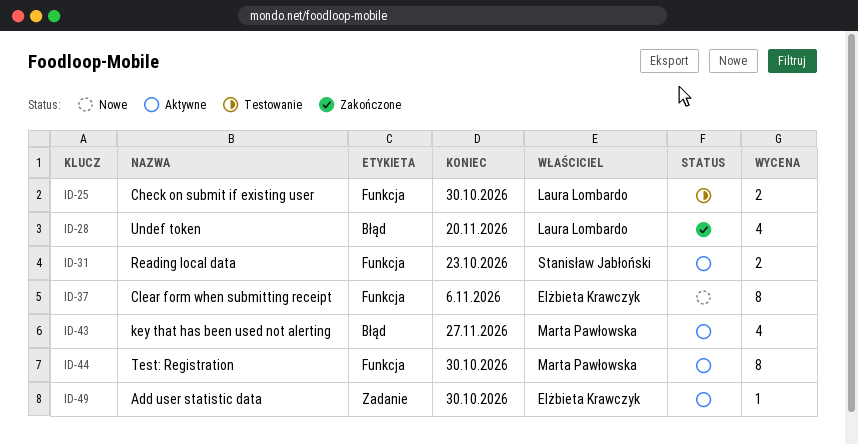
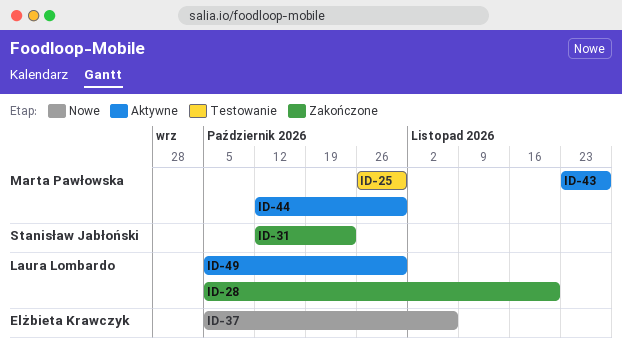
ID-25, owner: Laura Lombardo -> Marta Pawłowska
ID-31, status: Aktywne -> Zakończone
ID-49, owner: Elżbieta Krawczyk -> Laura Lombardo

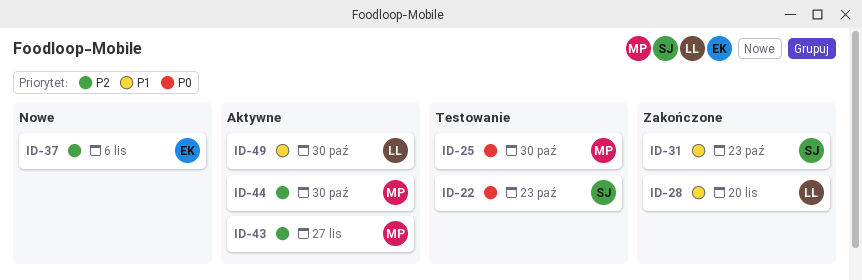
ID-22: none -> present

